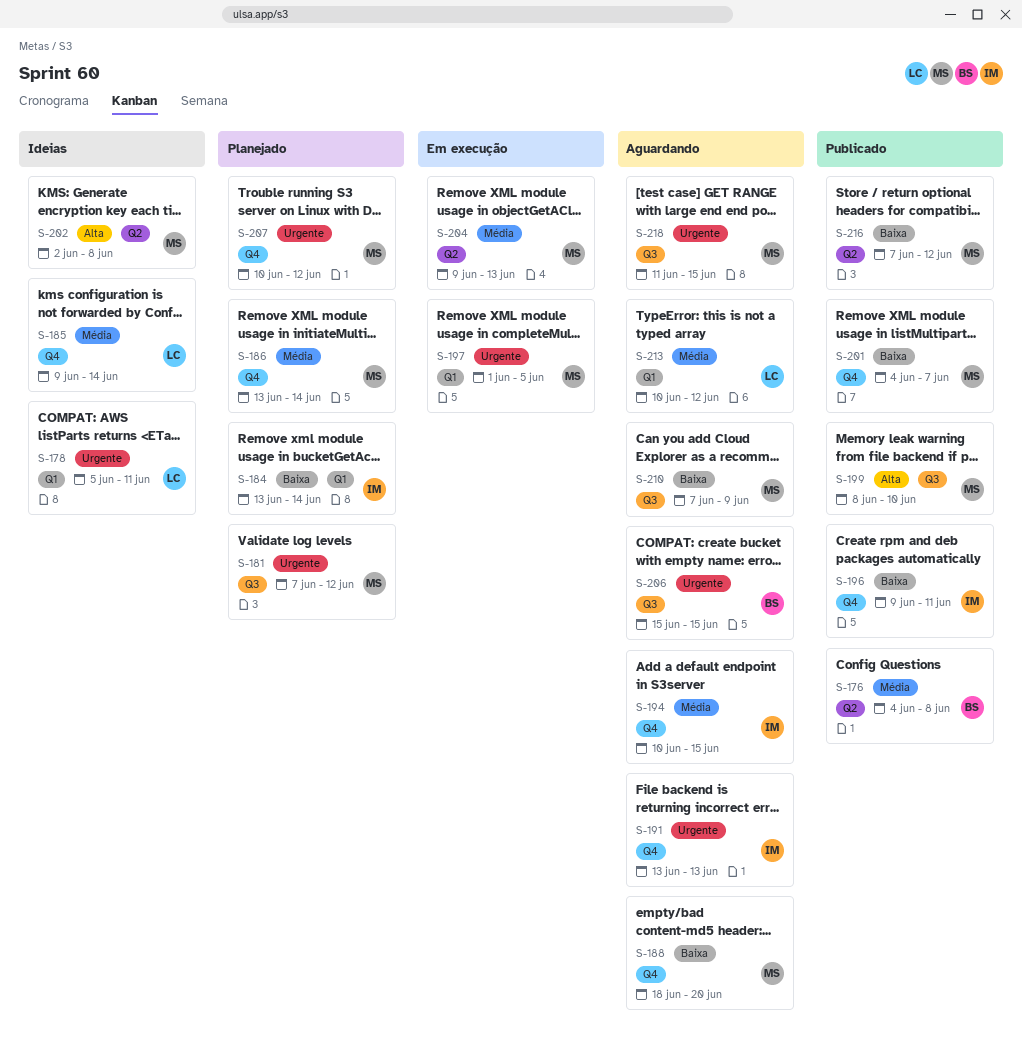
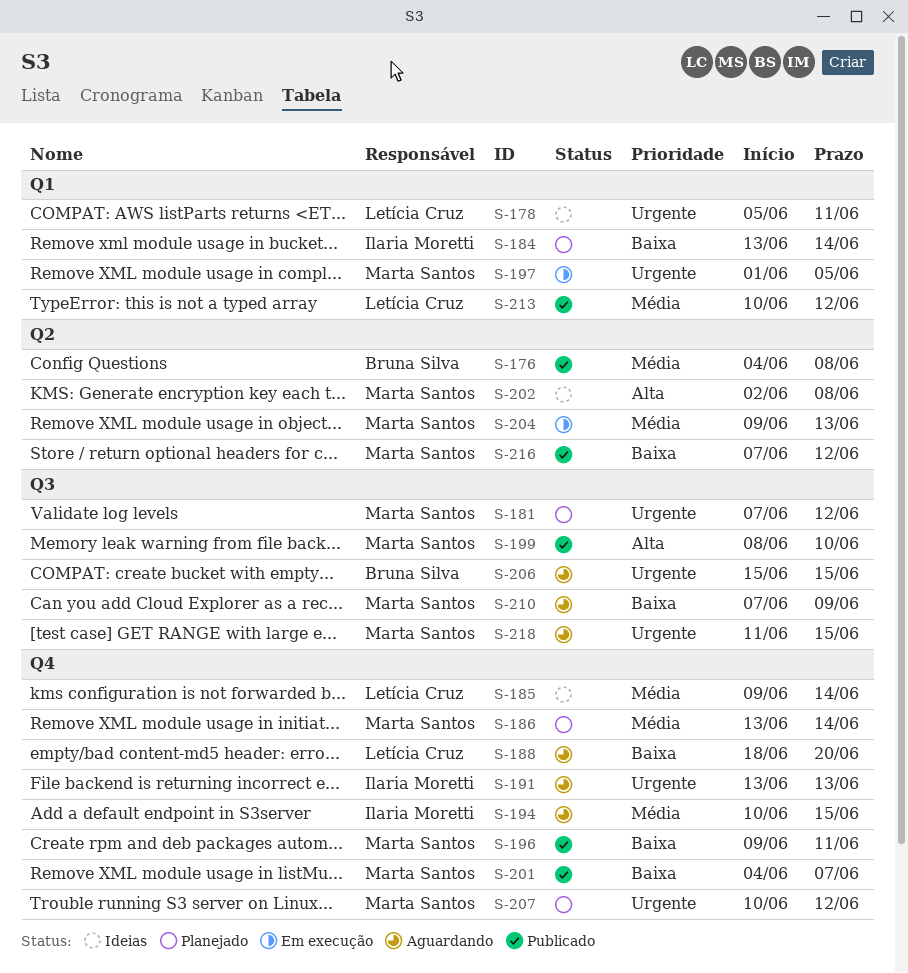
S-188, owner: Marta Santos -> Letícia Cruz
S-196, owner: Ilaria Moretti -> Marta Santos
S-213, status: Aguardando -> Publicado

